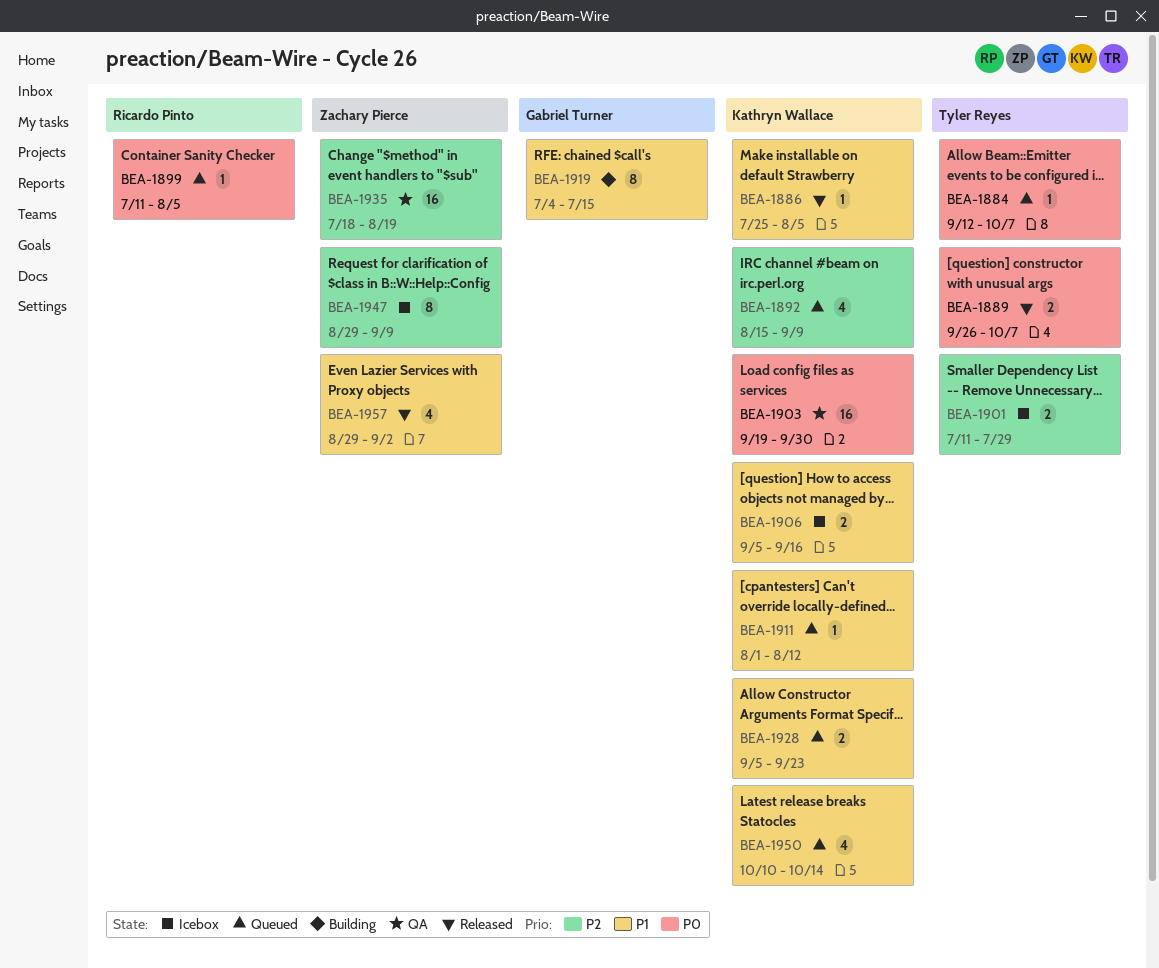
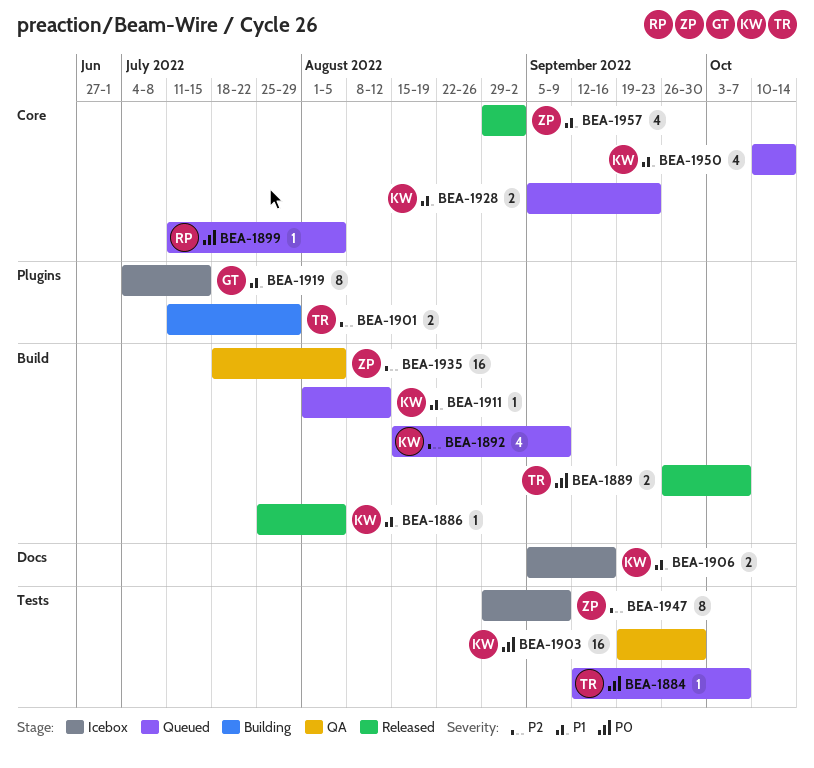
BEA-1901, status: Icebox -> Building
BEA-1919, status: Building -> Icebox
BEA-1935, due: Aug 19 -> Aug 5

